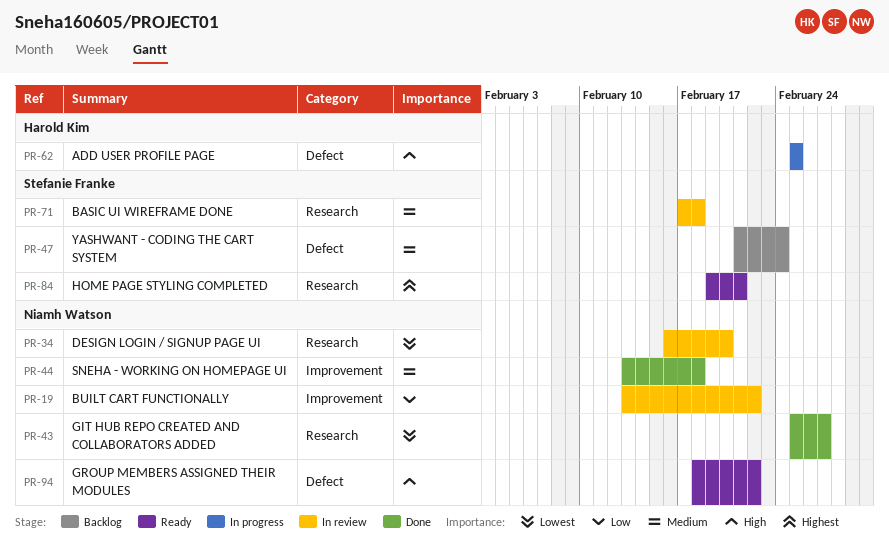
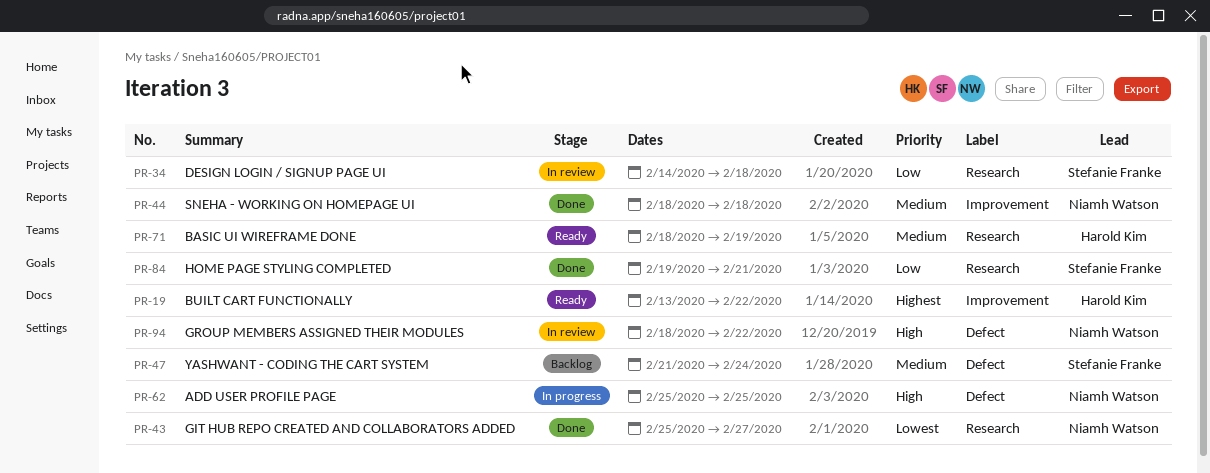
PR-19, status: In review -> Ready
PR-19, owner: Niamh Watson -> Harold Kim
PR-19, priority: Low -> Highest
PR-34, owner: Niamh Watson -> Stefanie Franke
PR-34, priority: Lowest -> Low
PR-34, start: Feb 16 -> Feb 14
PR-34, due: Feb 20 -> Feb 18
PR-44, start: Feb 13 -> Feb 18
PR-62, owner: Harold Kim -> Niamh Watson
PR-71, status: In review -> Ready
PR-71, owner: Stefanie Franke -> Harold Kim
PR-71, start: Feb 17 -> Feb 18
PR-71, due: Feb 18 -> Feb 19
PR-84, status: Ready -> Done
PR-84, priority: Highest -> Low
PR-94, status: Ready -> In review

